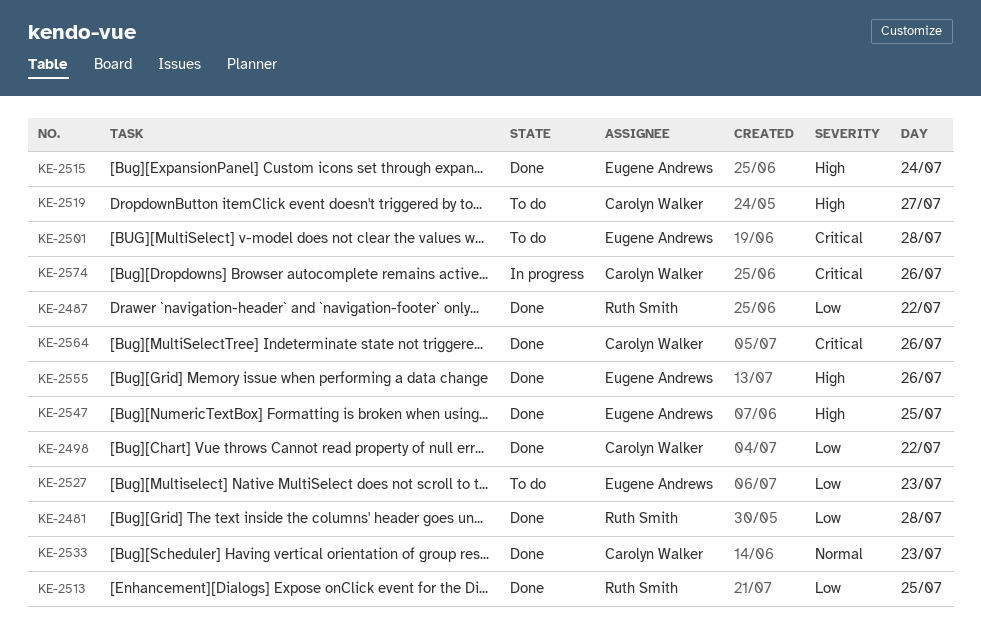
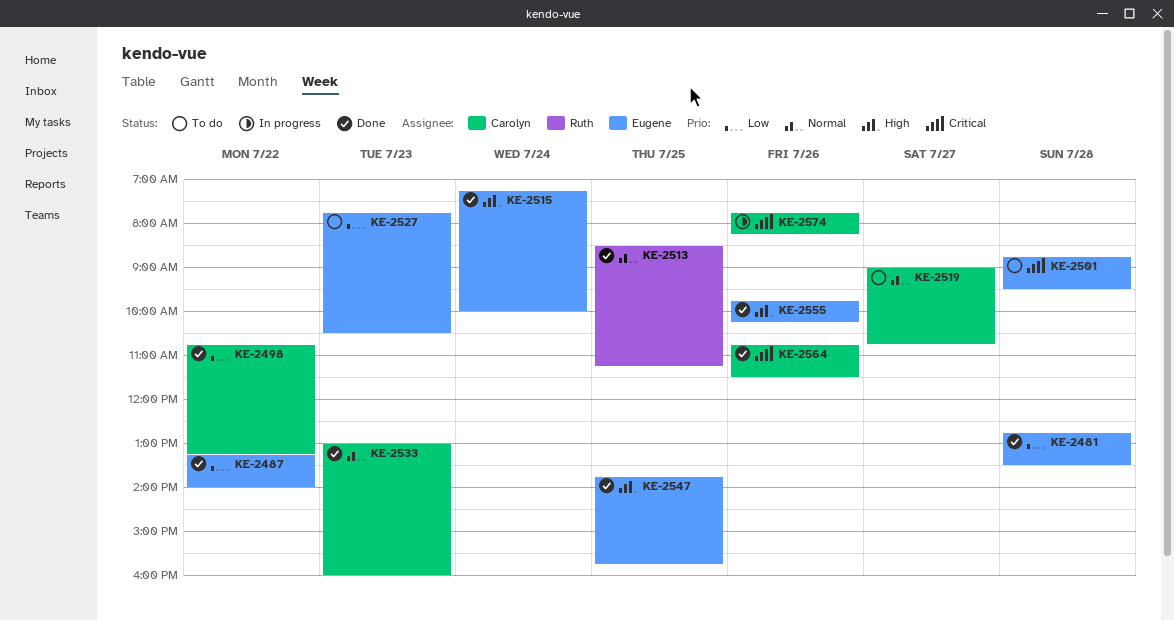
KE-2481, owner: Ruth Smith -> Eugene Andrews
KE-2487, owner: Ruth Smith -> Eugene Andrews
KE-2513, priority: Low -> Normal
KE-2519, priority: High -> Normal

